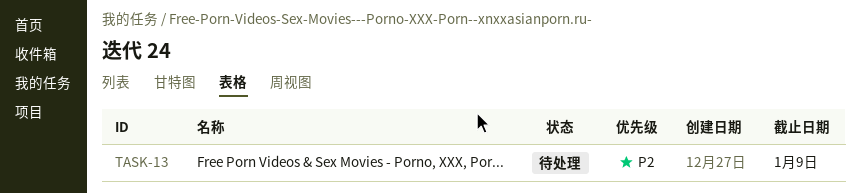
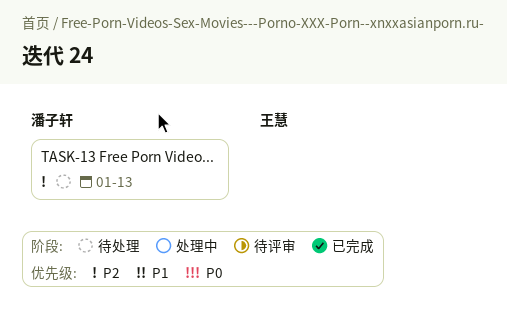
TASK-13, due: Jan 9 -> Jan 13

